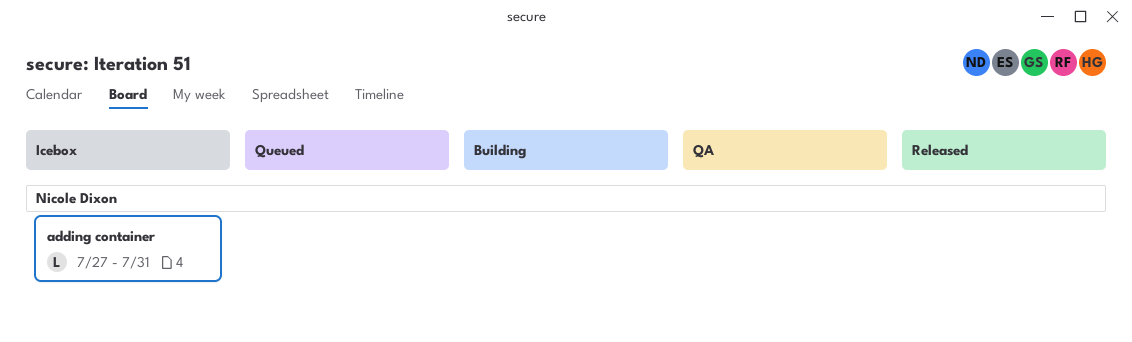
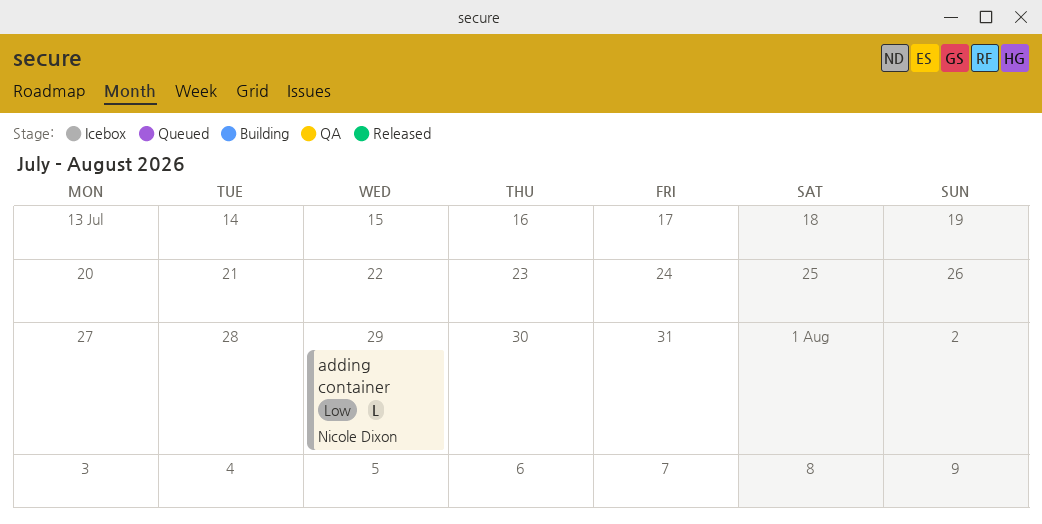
adding container, due: Jul 31 -> Jul 29

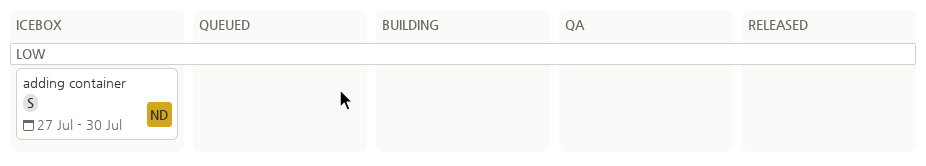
adding container, estimate: L -> S
adding container, due: Jul 29 -> Jul 30

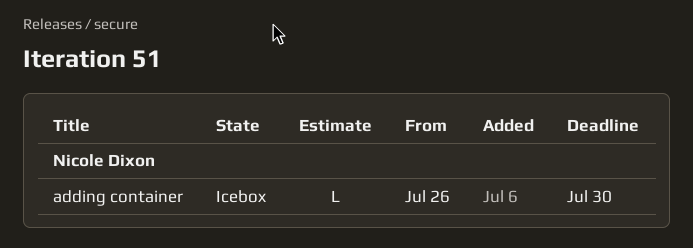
adding container, estimate: S -> L
adding container, start: Jul 27 -> Jul 26

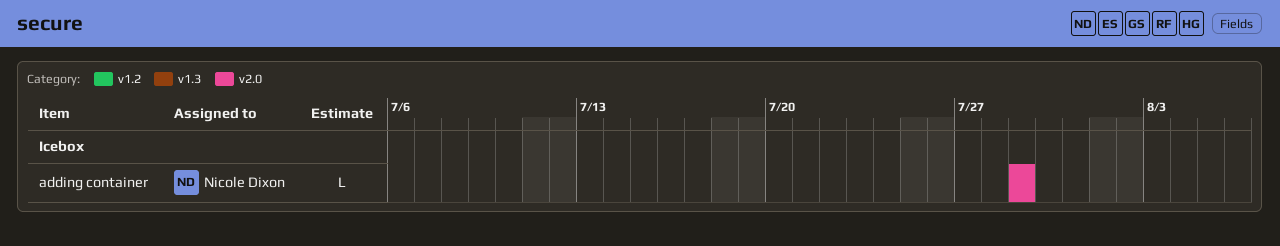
adding container, start: Jul 26 -> Jul 29
adding container, due: Jul 30 -> Jul 29

